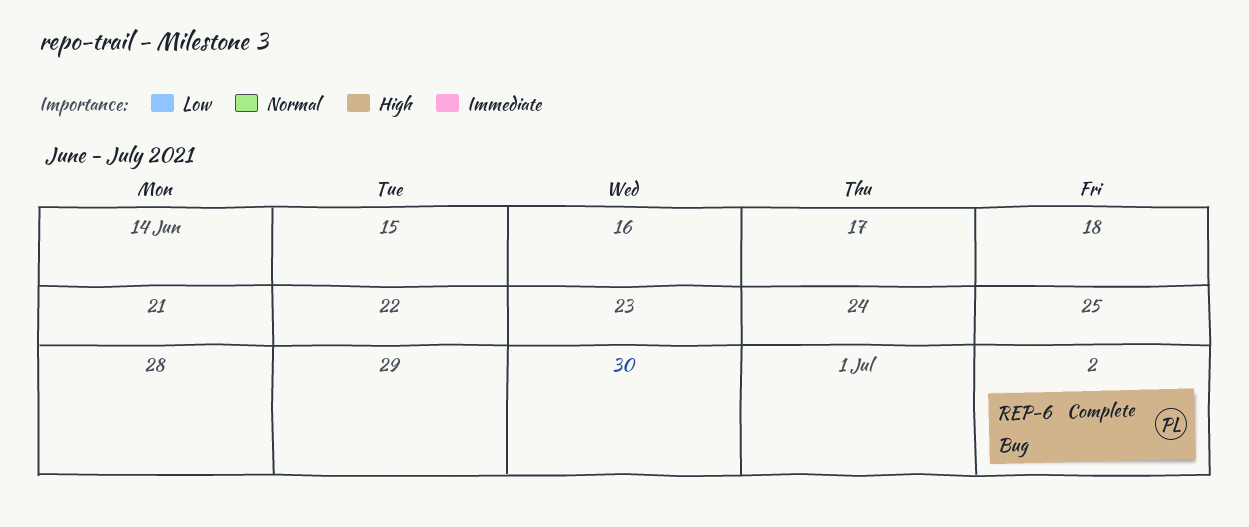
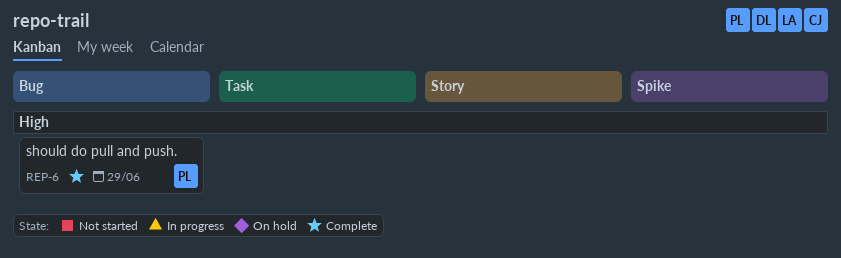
REP-6, due: Jul 2 -> Jun 29

